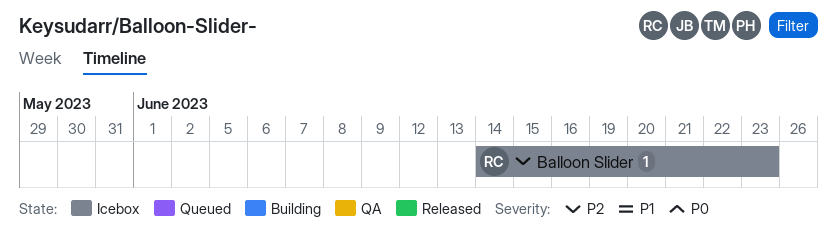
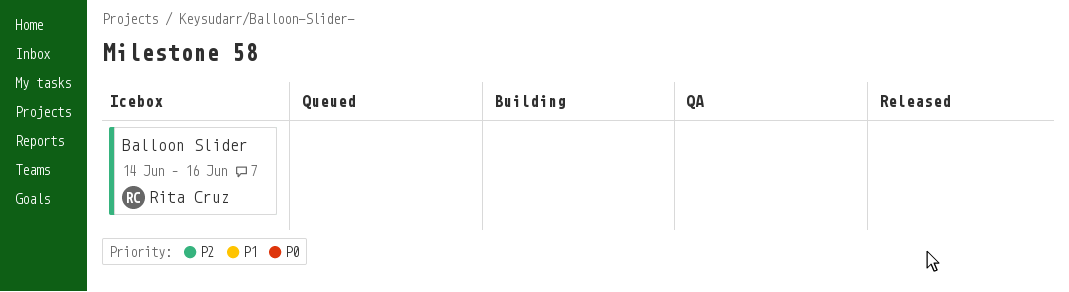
Balloon Slider, due: Jun 23 -> Jun 16

